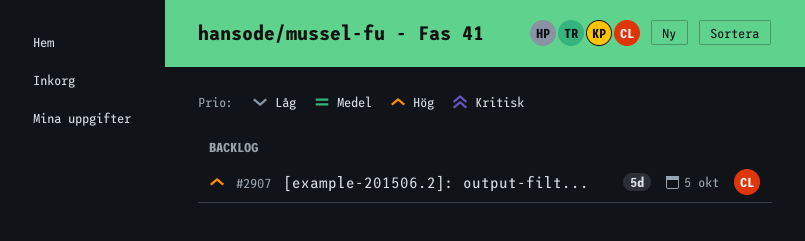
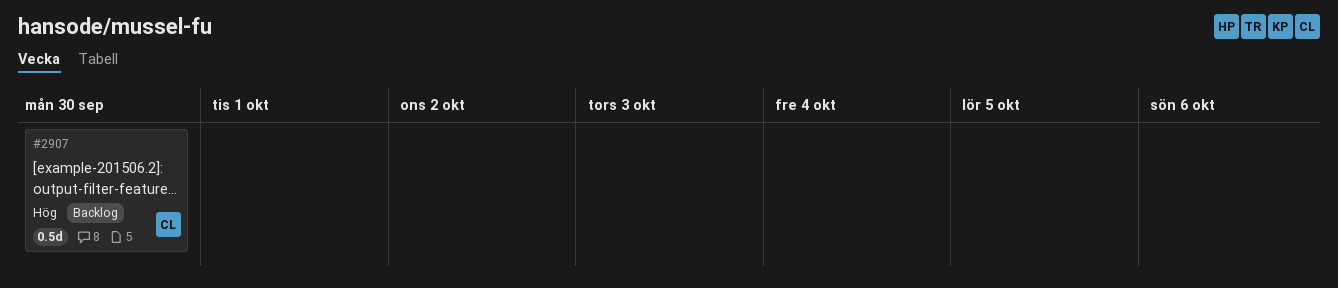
#2907, estimate: 5d -> 0.5d
#2907, due: Oct 5 -> Sep 30

